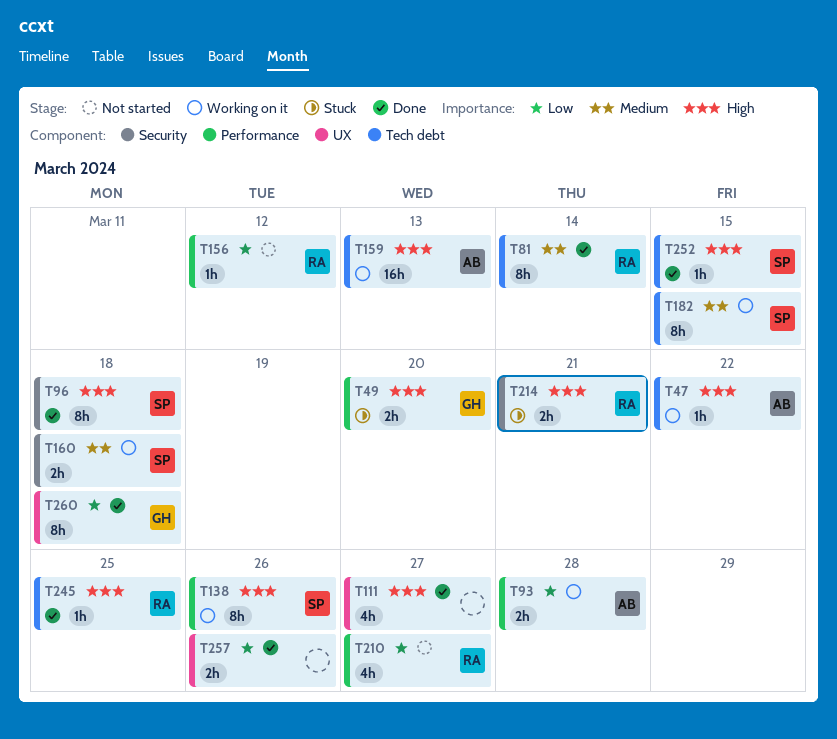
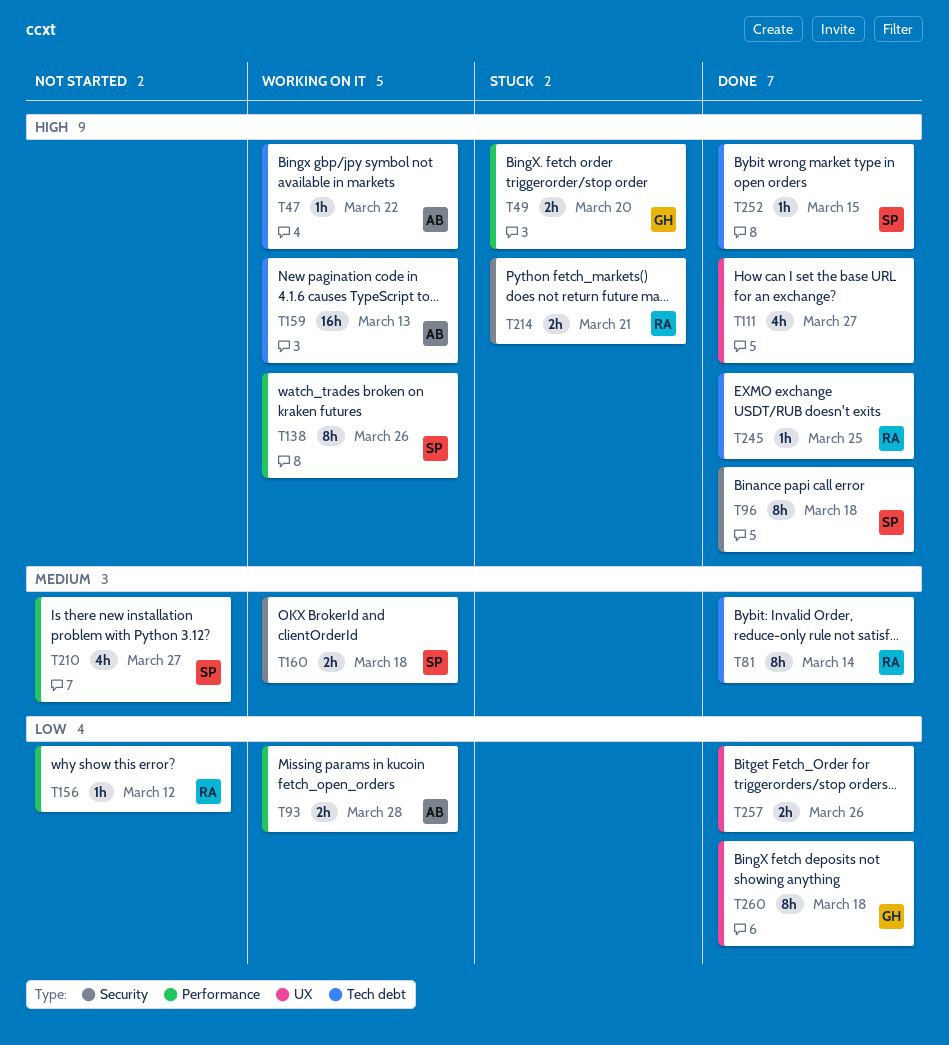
T182: present -> none
T210, owner: RA -> SP
T210, priority: Low -> Medium

